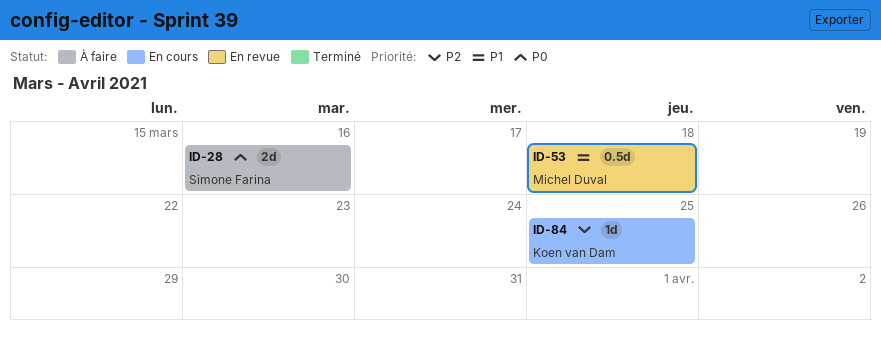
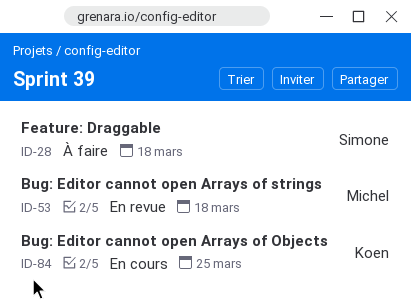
ID-28, due: Mar 16 -> Mar 18

